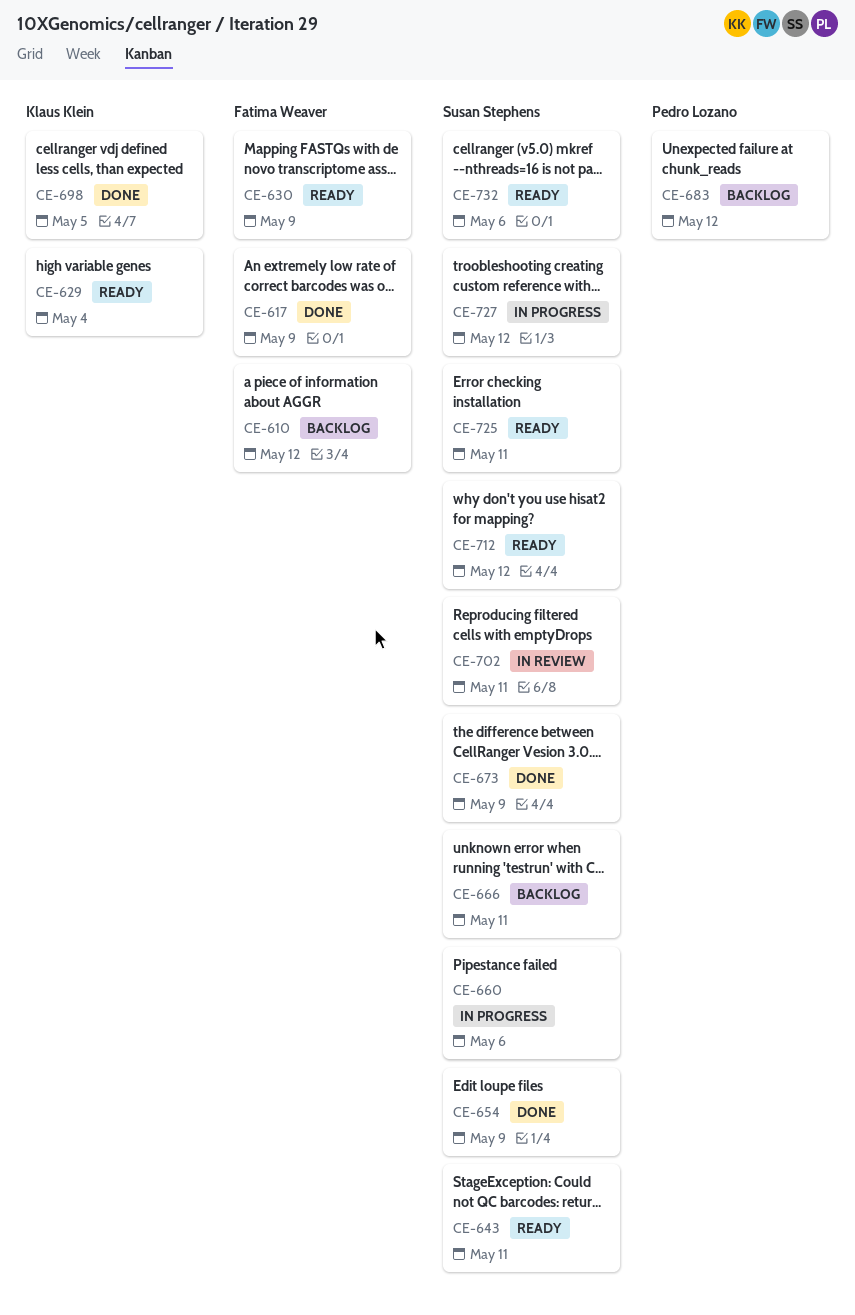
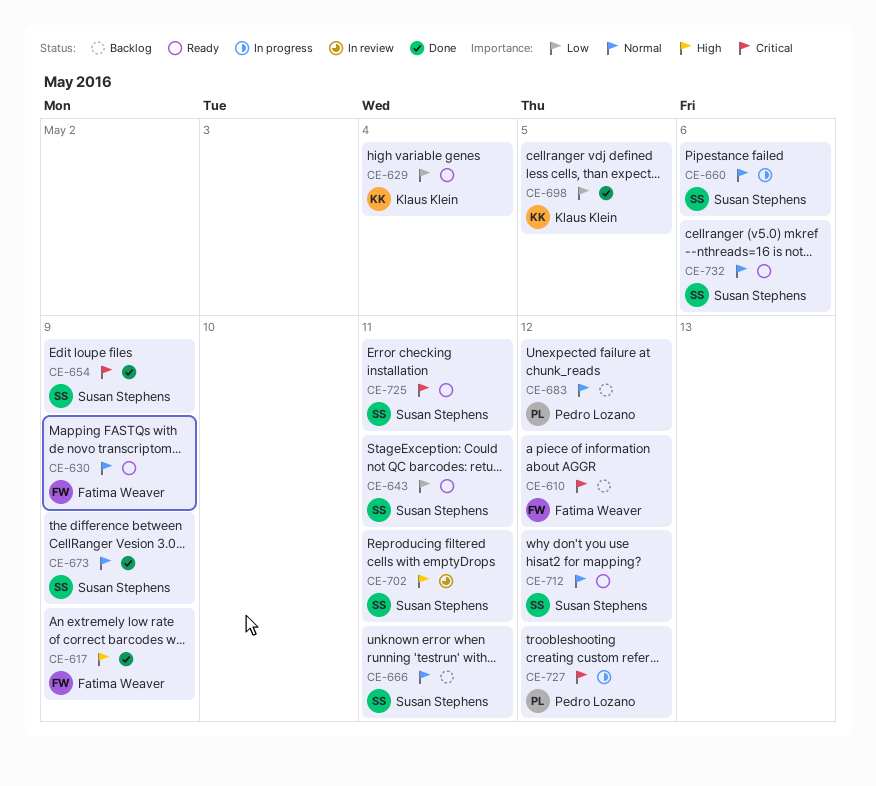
CE-727, owner: Susan Stephens -> Pedro Lozano

